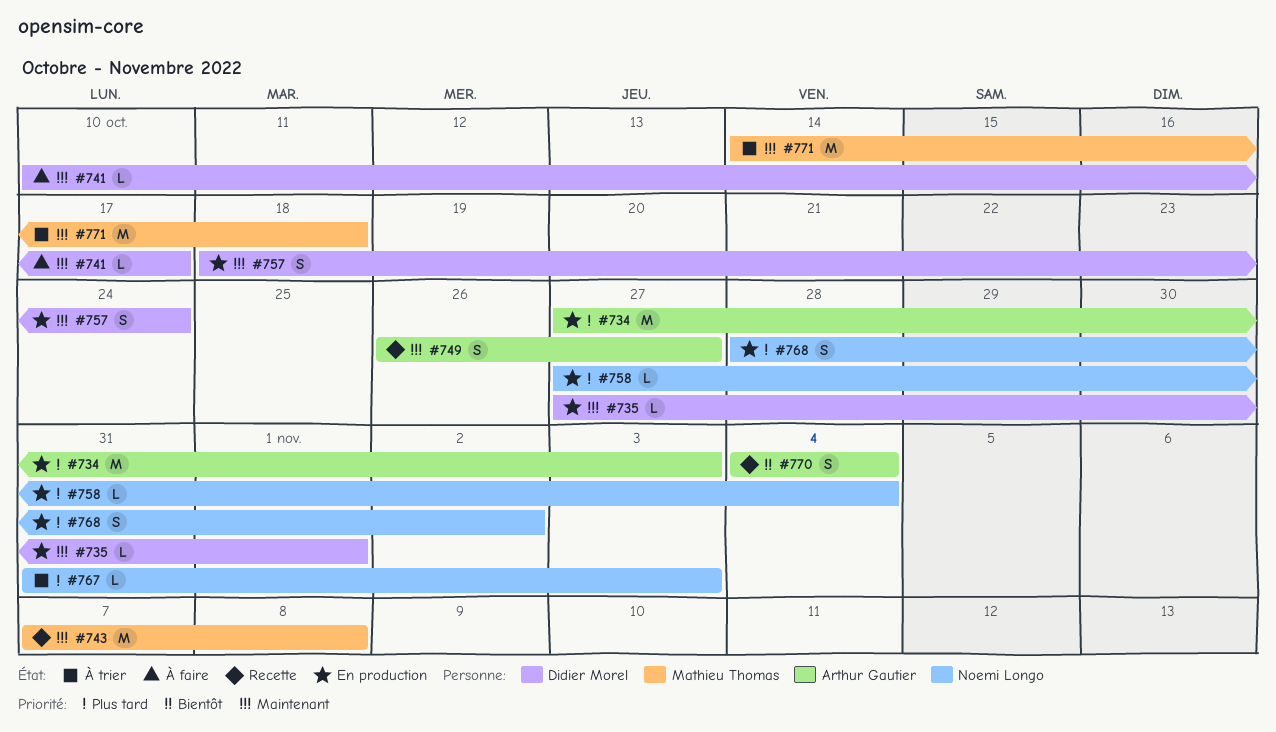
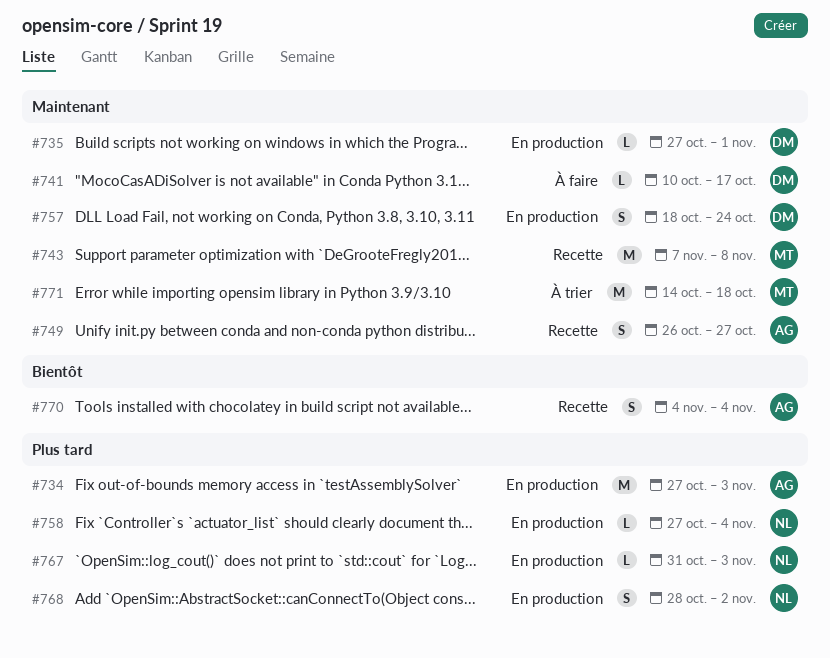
#767, status: À trier -> En production

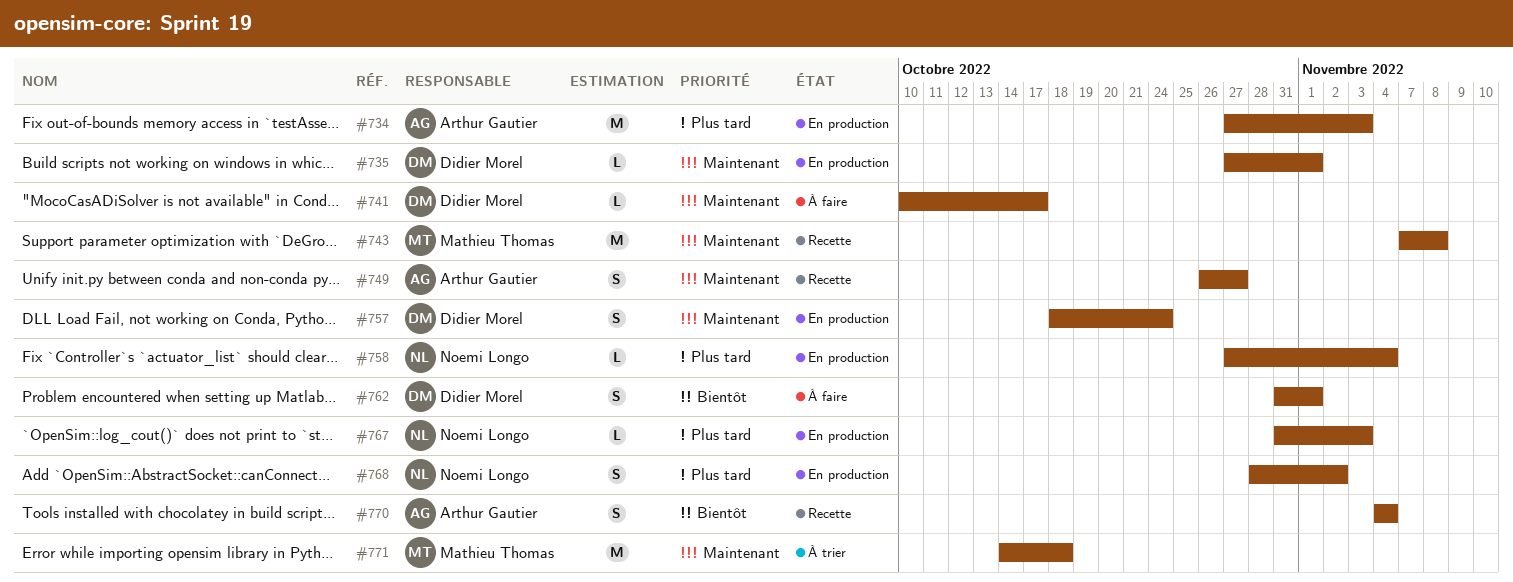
#762: none -> present

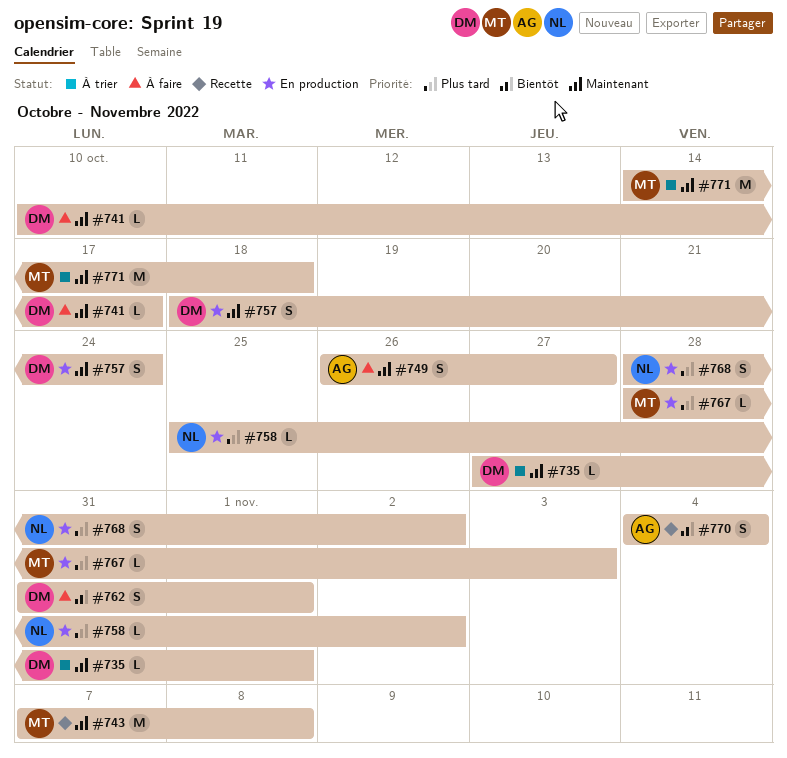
#734: present -> none
#735, status: En production -> À trier
#749, status: Recette -> À faire
#758, start: Oct 27 -> Oct 25
#758, due: Nov 4 -> Nov 2
#767, owner: Noemi Longo -> Mathieu Thomas
#767, start: Oct 31 -> Oct 28

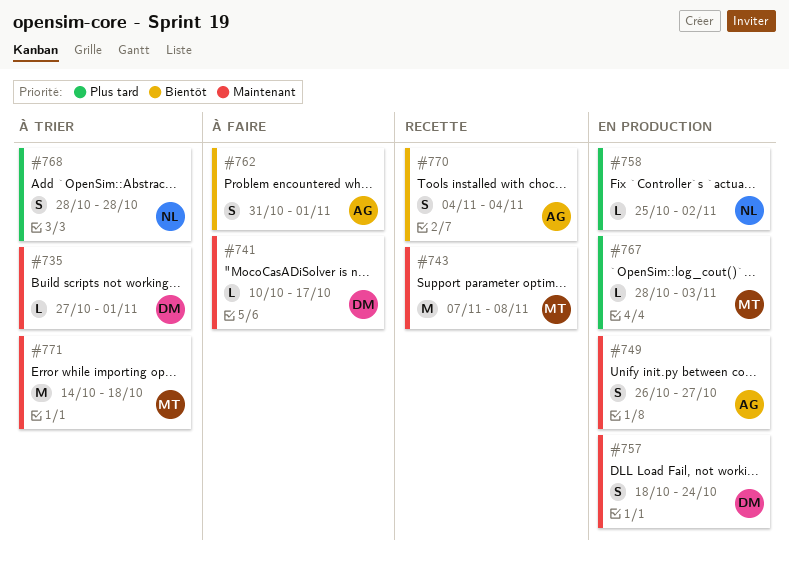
#749, status: À faire -> En production
#762, owner: DM -> AG
#768, status: En production -> À trier
#768, due: Nov 2 -> Oct 28

